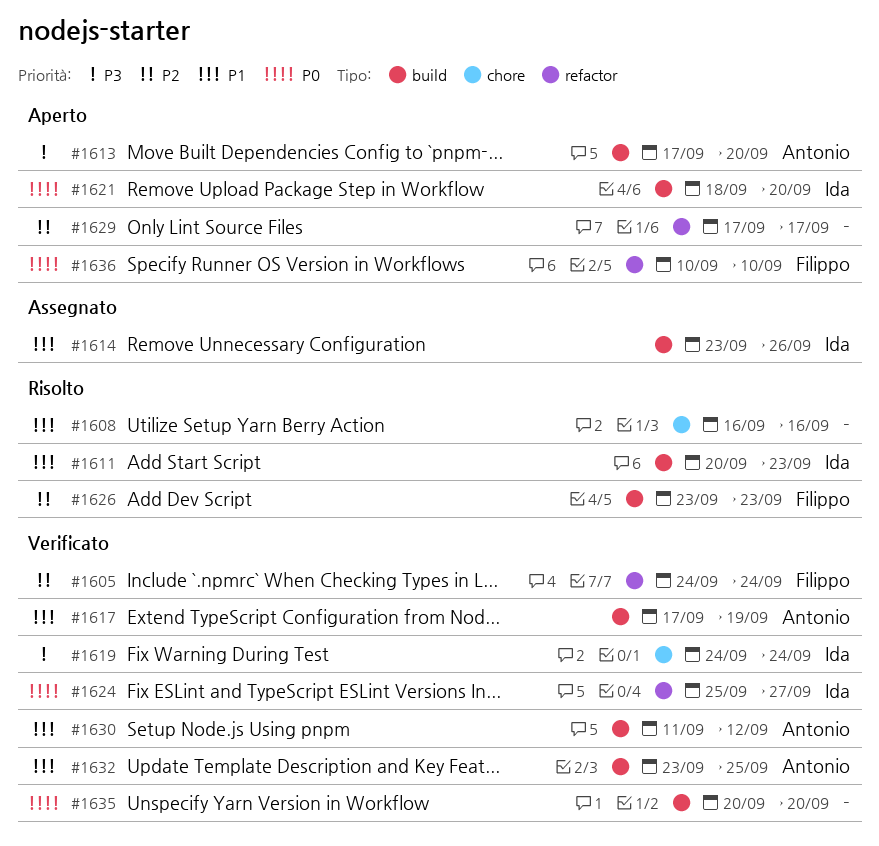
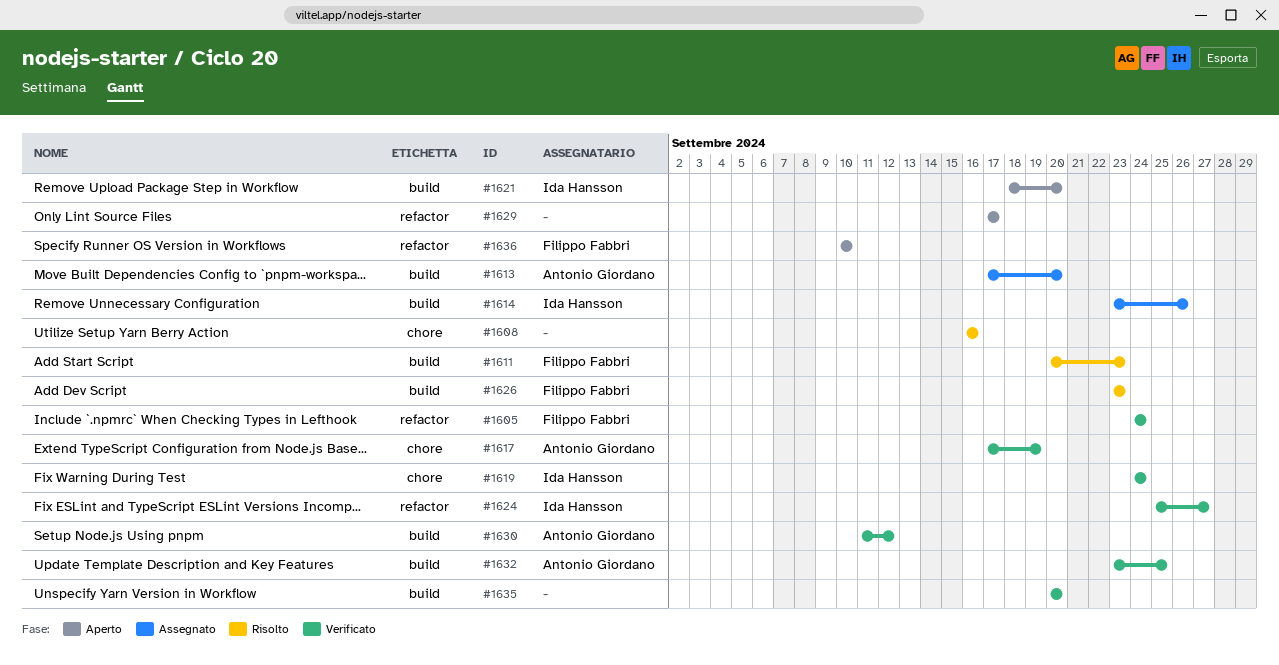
#1611, owner: Ida Hansson -> Filippo Fabbri
#1613, status: Aperto -> Assegnato
#1617, label: build -> chore

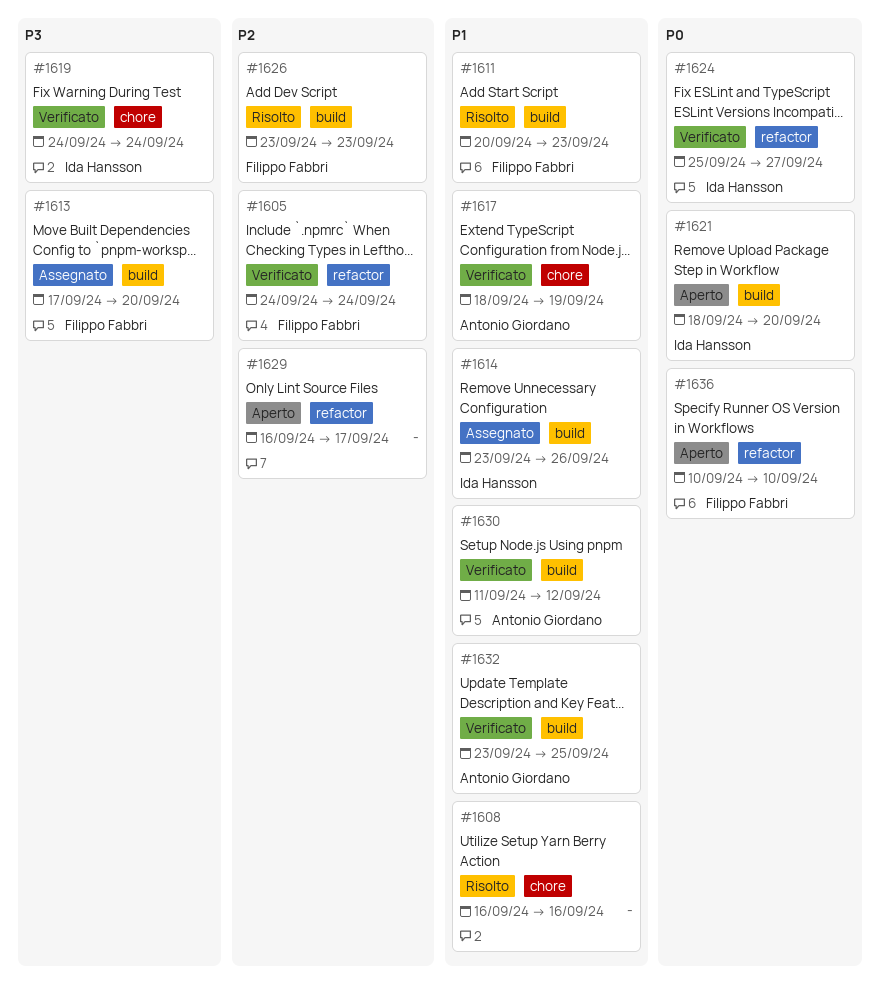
#1613, owner: Antonio Giordano -> Filippo Fabbri
#1617, start: Sep 17 -> Sep 18
#1629, start: Sep 17 -> Sep 16
#1635: present -> none

